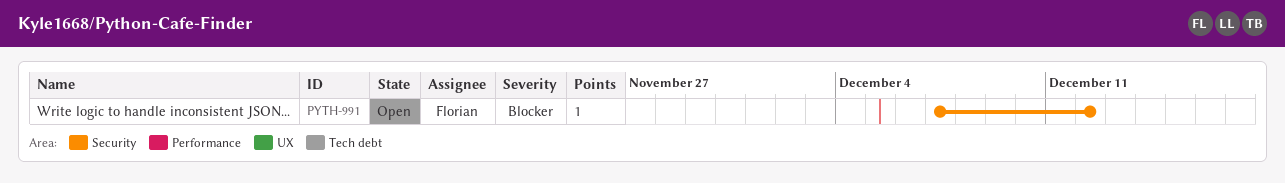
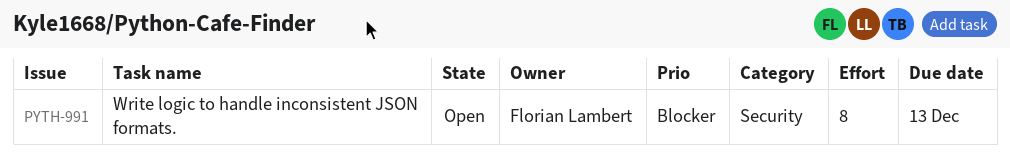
PYTH-991, estimate: 1 -> 8
PYTH-991, due: Dec 12 -> Dec 13

